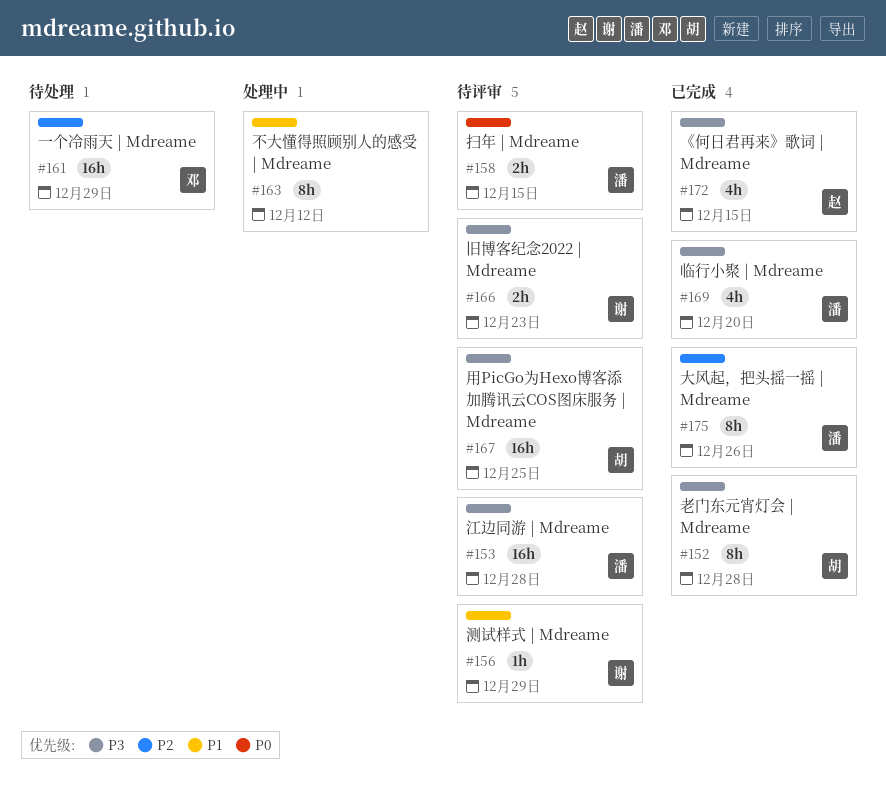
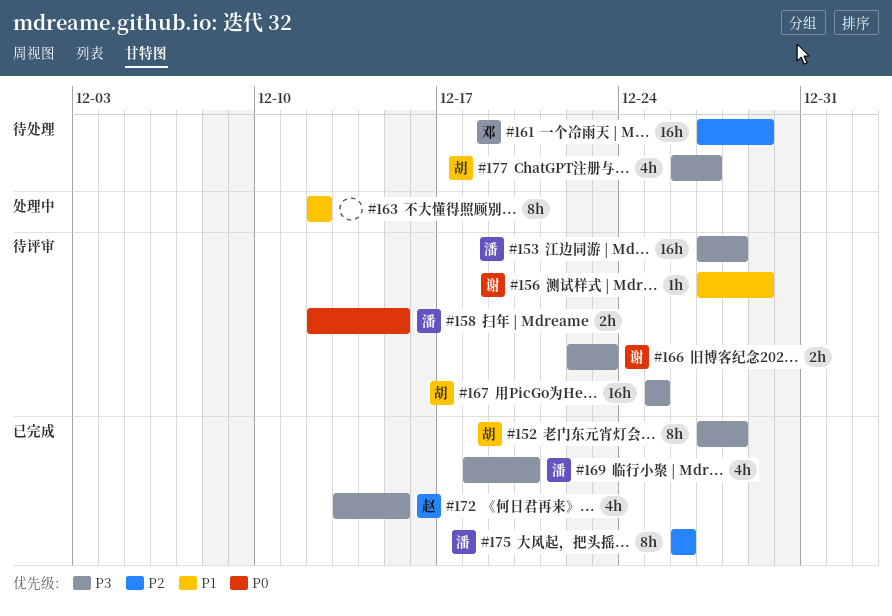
#177: none -> present

